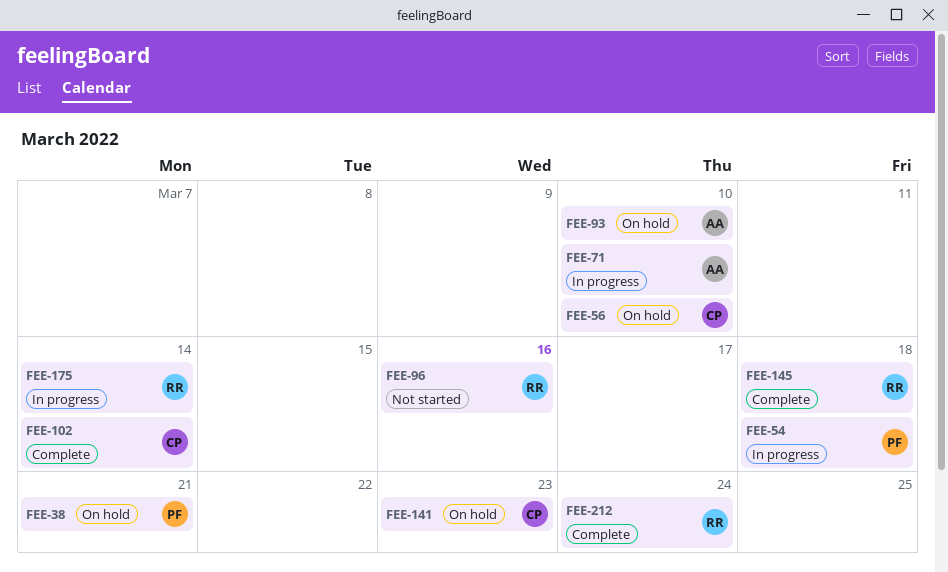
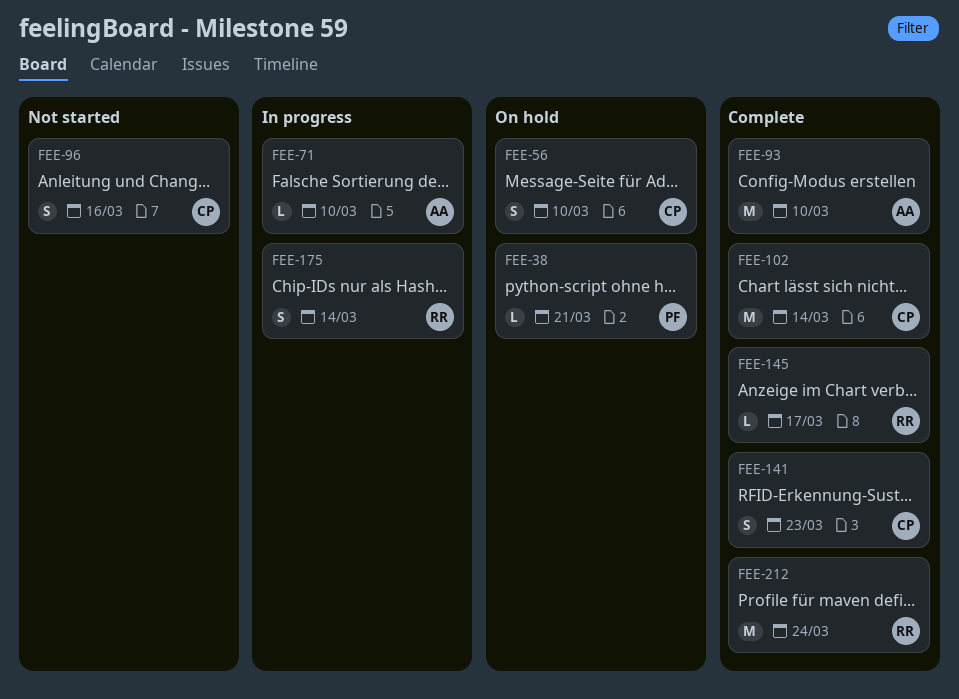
FEE-54: present -> none
FEE-93, status: On hold -> Complete
FEE-96, owner: RR -> CP
FEE-141, status: On hold -> Complete
FEE-145, due: Mar 18 -> Mar 17

